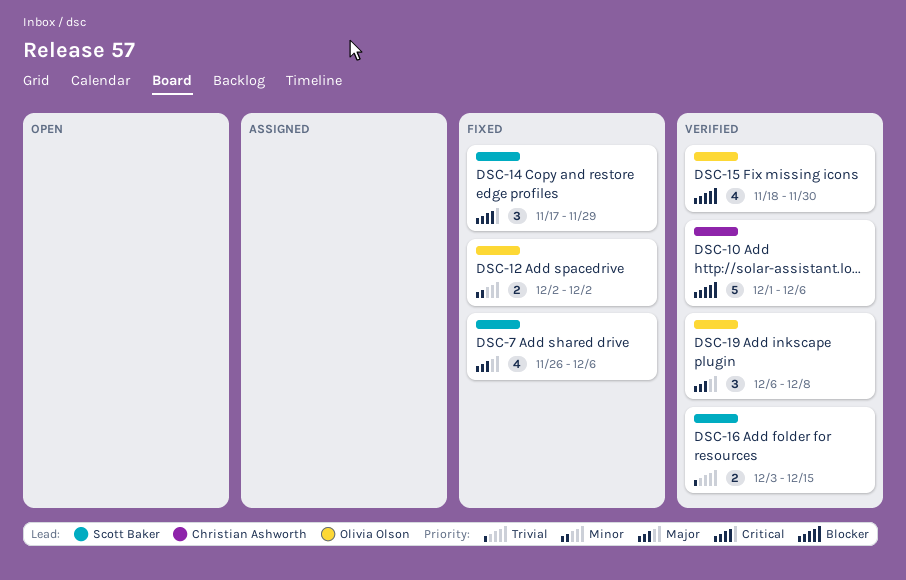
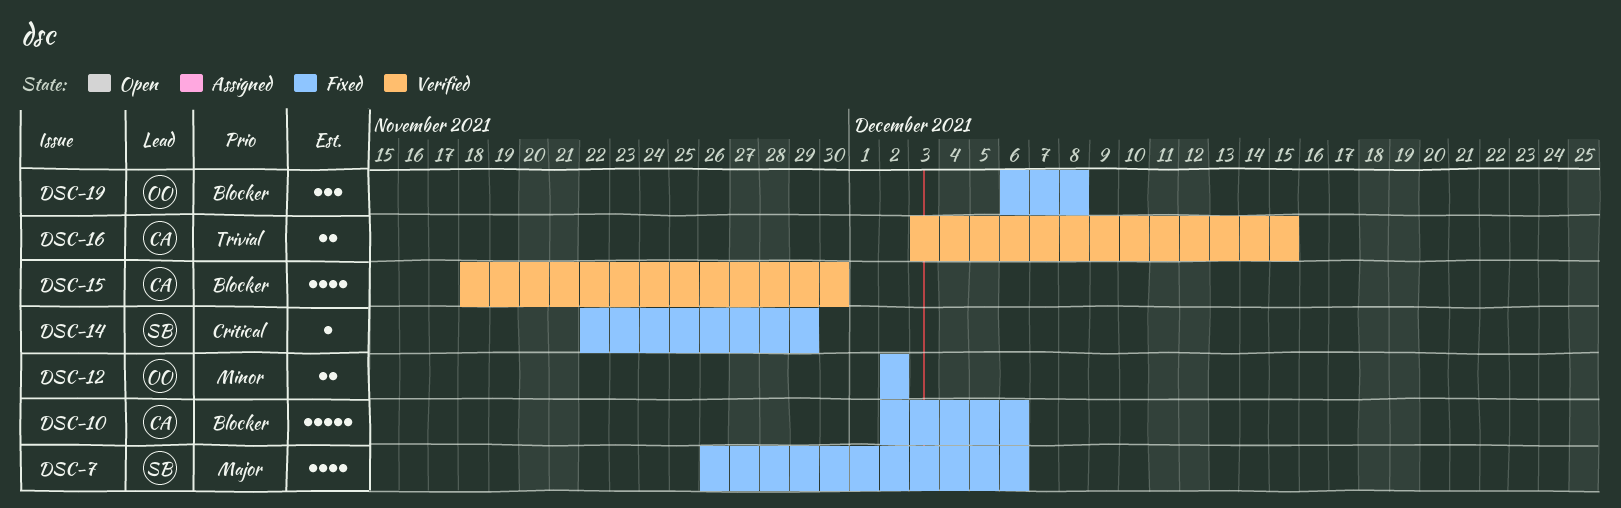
DSC-10, status: Verified -> Fixed
DSC-10, start: Dec 1 -> Dec 2
DSC-14, estimate: 3 -> 1
DSC-14, start: Nov 17 -> Nov 22
DSC-15, owner: Olivia Olson -> Christian Ashworth
DSC-16, owner: Scott Baker -> Christian Ashworth
DSC-19, status: Verified -> Fixed
DSC-19, priority: Major -> Blocker

